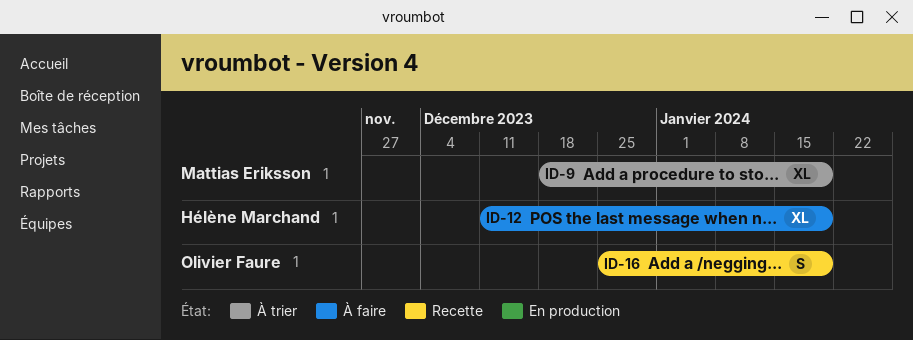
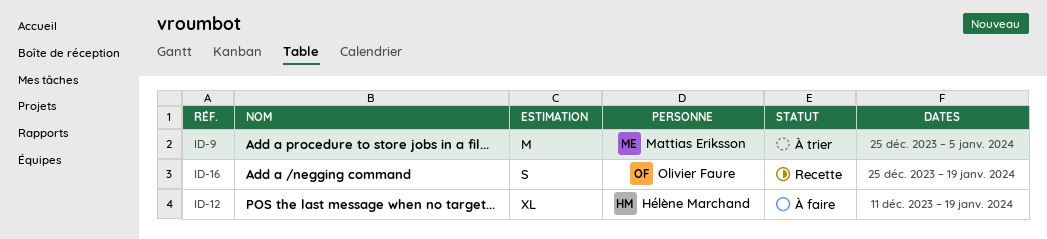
ID-9, estimate: XL -> M
ID-9, start: Dec 18 -> Dec 25
ID-9, due: Jan 19 -> Jan 5

